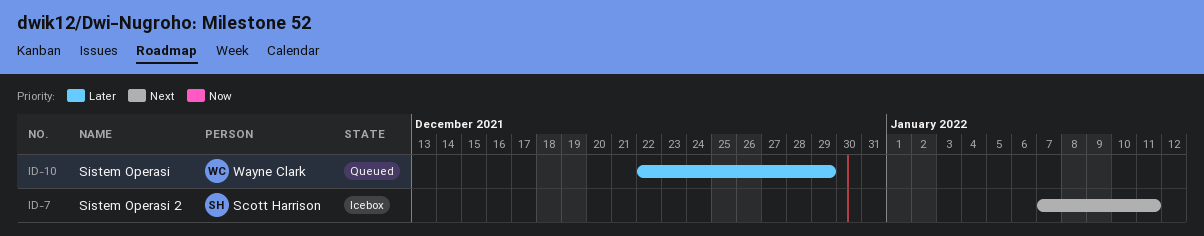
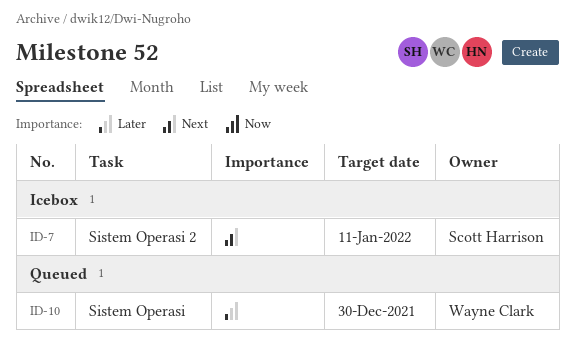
ID-10, due: Dec 29 -> Dec 30

